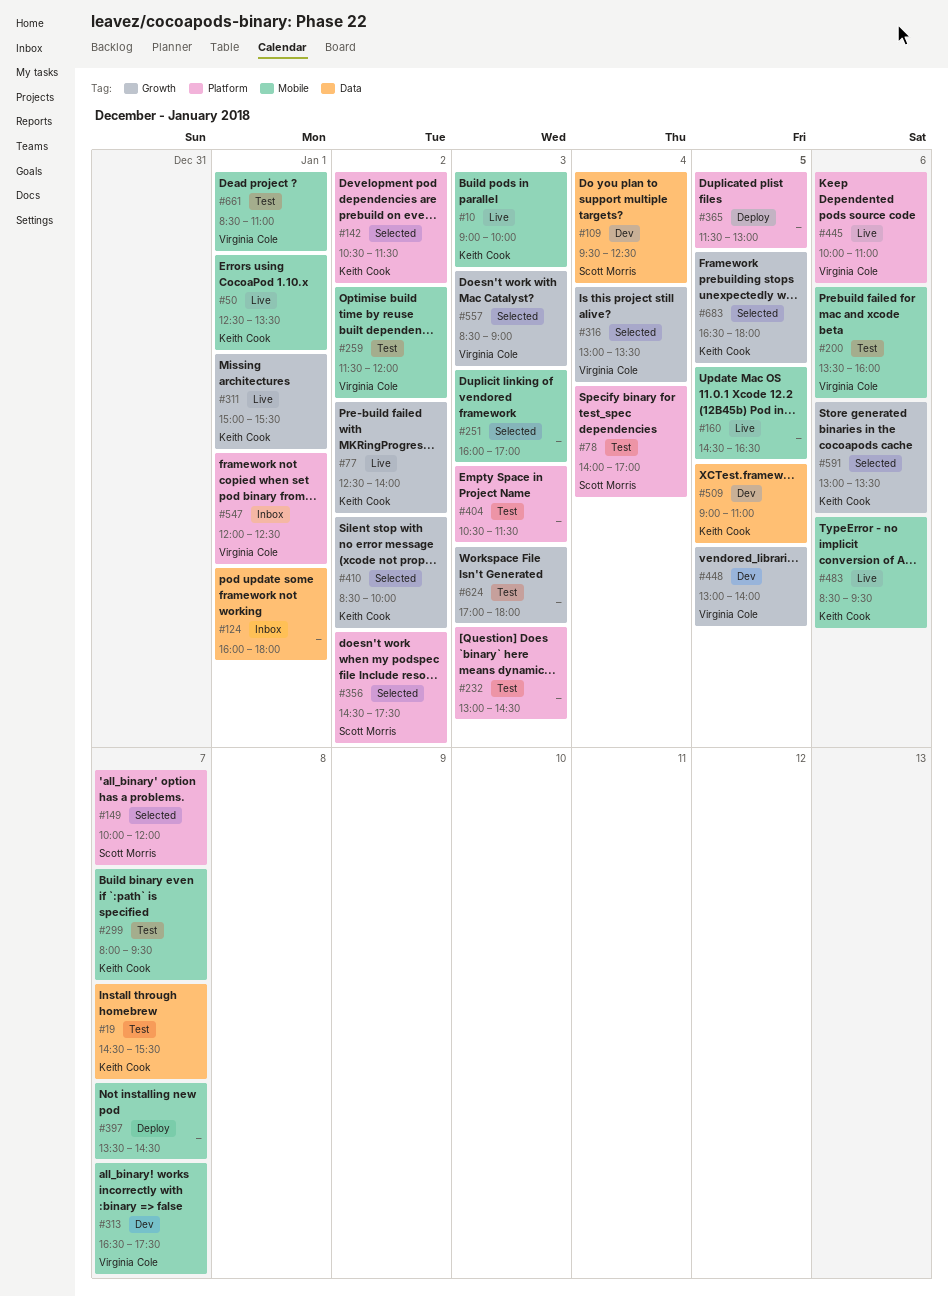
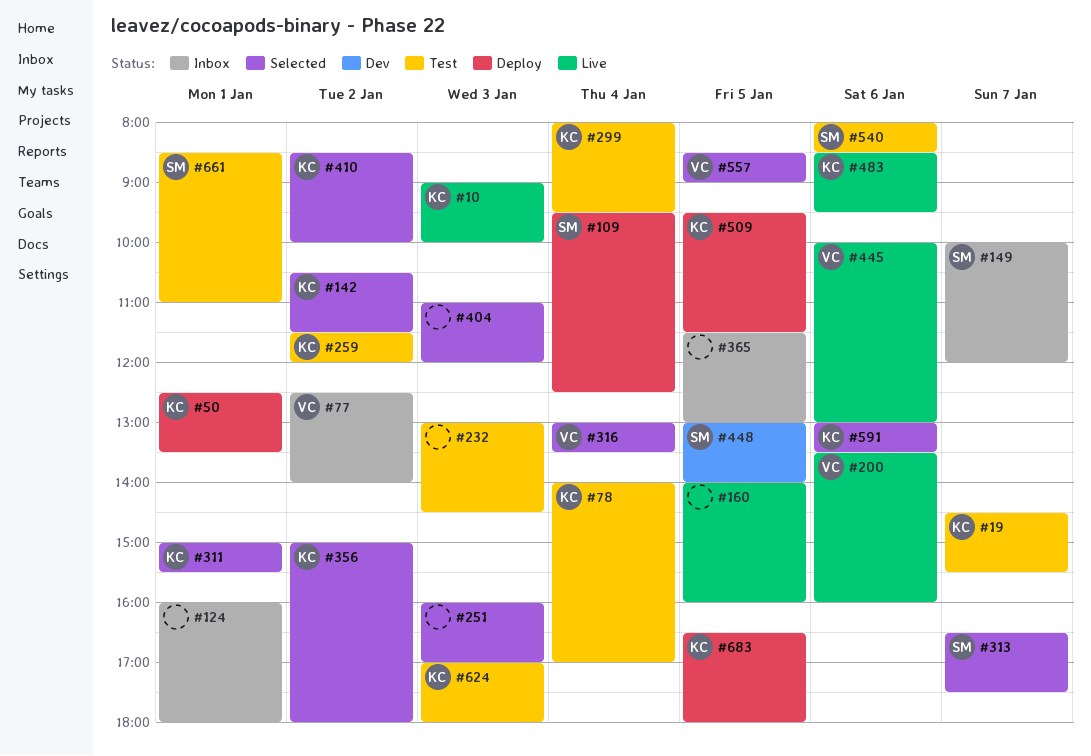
#50, status: Live -> Deploy
#77, status: Live -> Inbox
#77, owner: Keith Cook -> Virginia Cole
#78, owner: Scott Morris -> Keith Cook
#109, status: Dev -> Deploy
#149, status: Selected -> Inbox
#160, begins: 14:30 -> 14:00
#160, ends: 16:30 -> 16:00
#200, status: Test -> Live
#259, owner: Virginia Cole -> Keith Cook
#299, day: Jan 7 -> Jan 4
#311, status: Live -> Selected
#313, status: Dev -> Selected
#313, owner: Virginia Cole -> Scott Morris
#356, owner: Scott Morris -> Keith Cook
#356, begins: 14:30 -> 15:00
#356, ends: 17:30 -> 18:00
#365, status: Deploy -> Inbox
#397: present -> none
#404, status: Test -> Selected
#404, begins: 10:30 -> 11:00
#404, ends: 11:30 -> 12:00
#445, ends: 11:00 -> 13:00
#448, owner: Virginia Cole -> Scott Morris
#509, status: Dev -> Deploy
#509, begins: 09:00 -> 09:30
#509, ends: 11:00 -> 11:30
#540: none -> present
#547: present -> none
#557, day: Jan 3 -> Jan 5
#624, owner: none -> Keith Cook
#661, owner: Virginia Cole -> Scott Morris
#683, status: Selected -> Deploy

